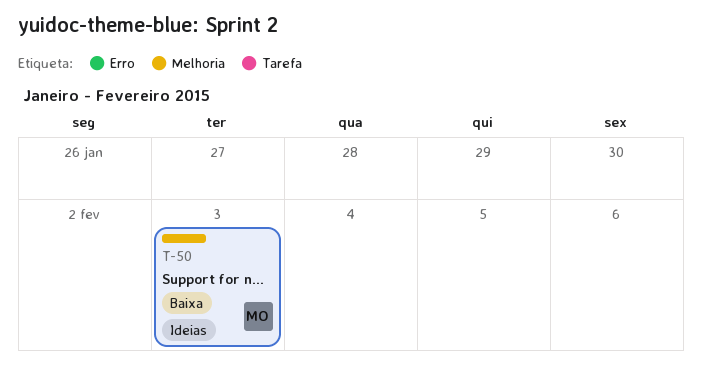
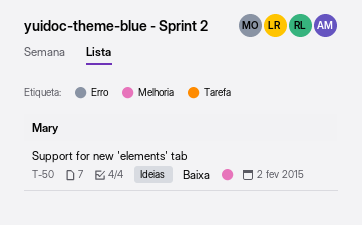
T-50, due: Feb 3 -> Feb 2

